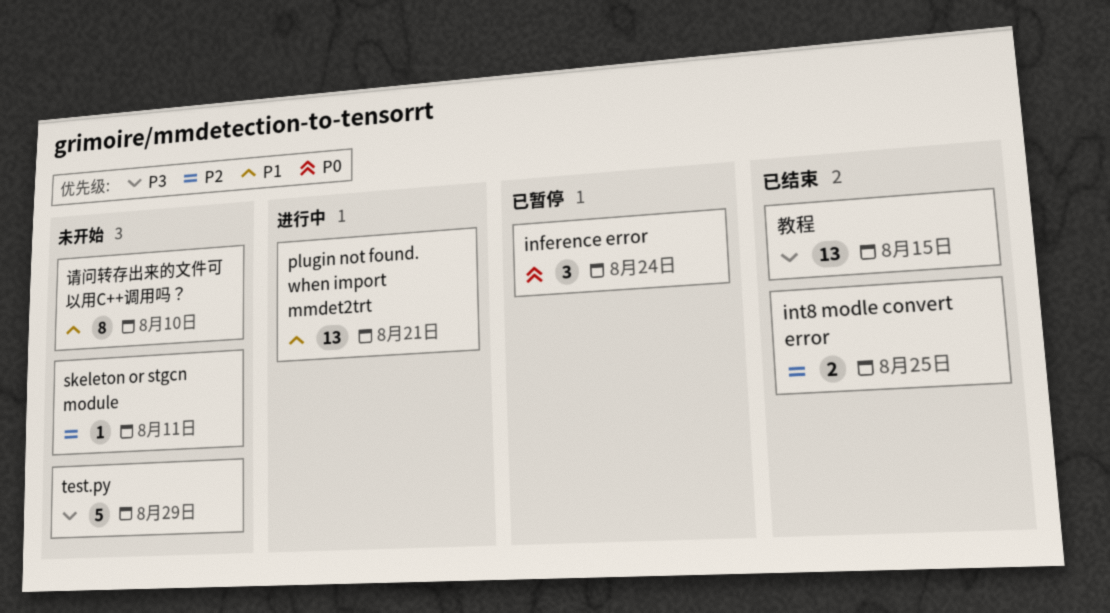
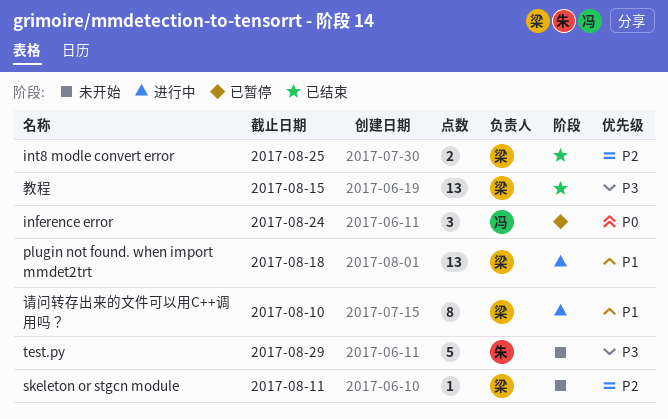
plugin not found. when import mmdet2trt, due: Aug 21 -> Aug 18
请问转存出来的文件可以用C++调用吗？, status: 未开始 -> 进行中

